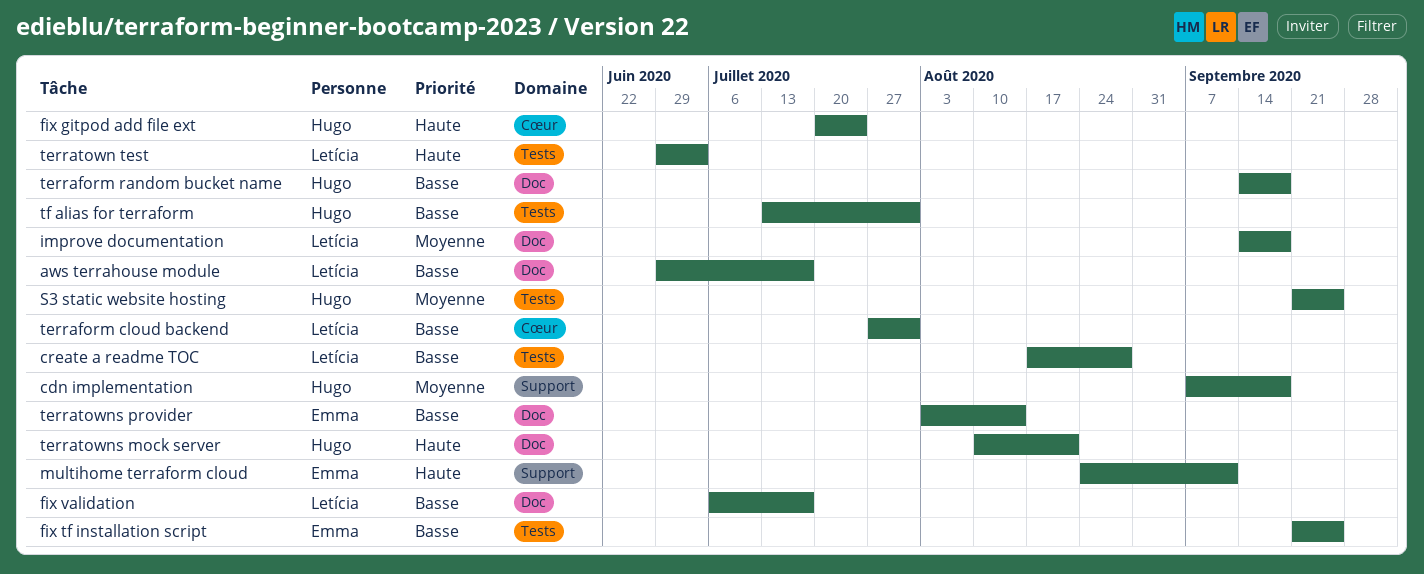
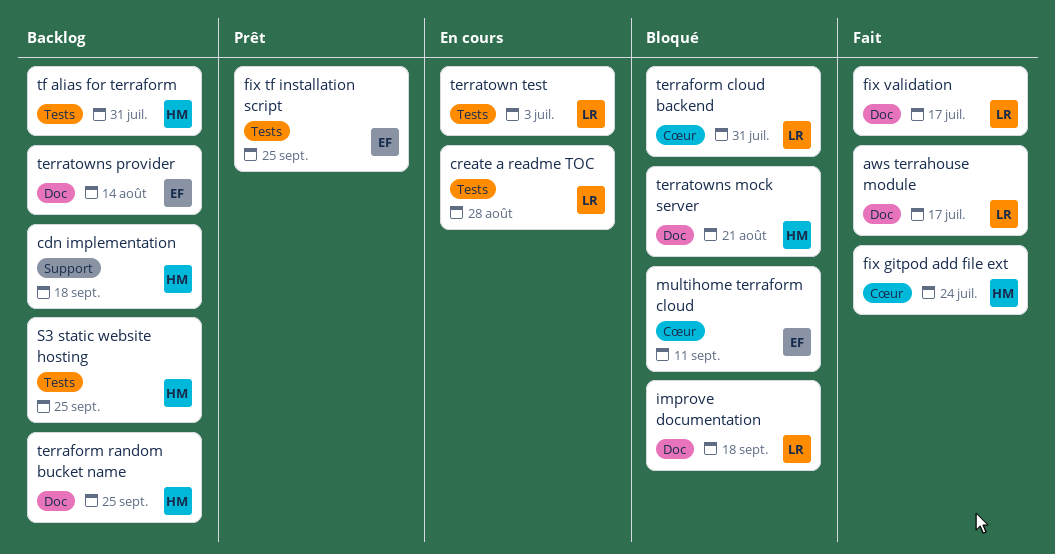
multihome terraform cloud, label: Support -> Cœur
terraform random bucket name, due: Sep 18 -> Sep 25

